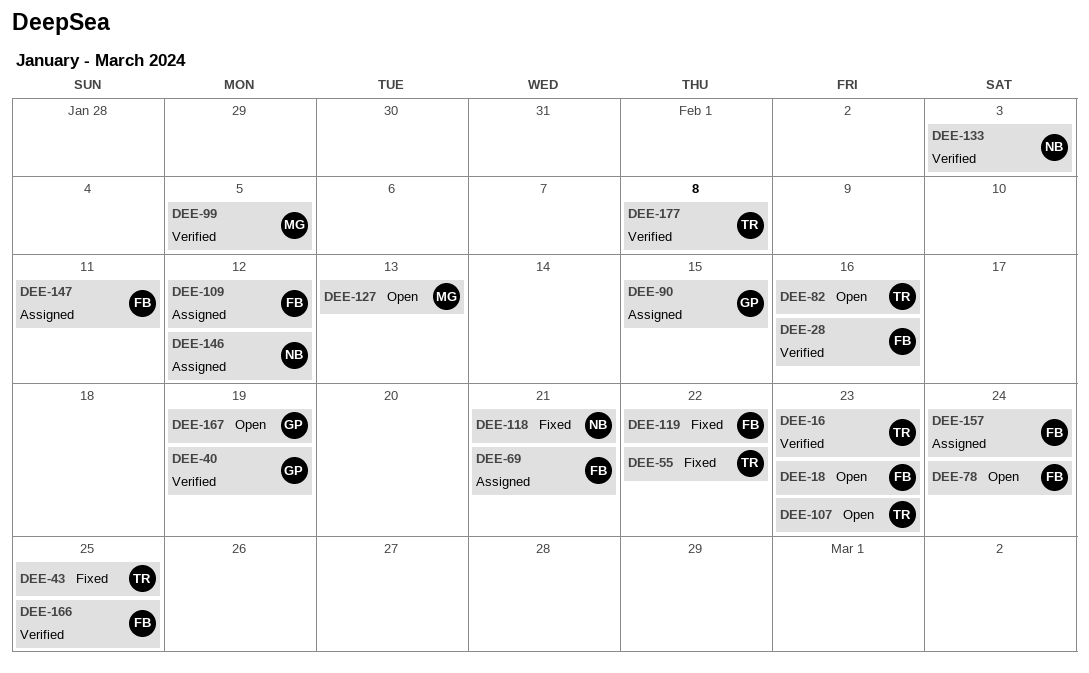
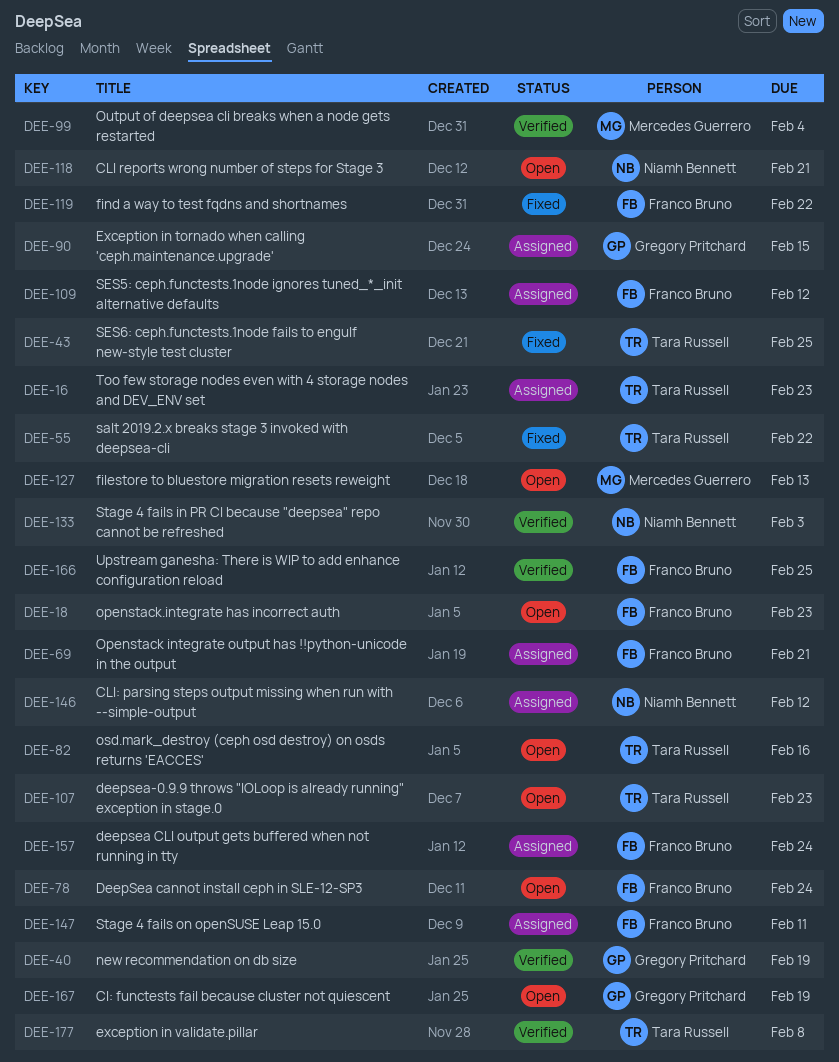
DEE-16, status: Verified -> Assigned
DEE-28: present -> none
DEE-99, due: Feb 5 -> Feb 4
DEE-118, status: Fixed -> Open

